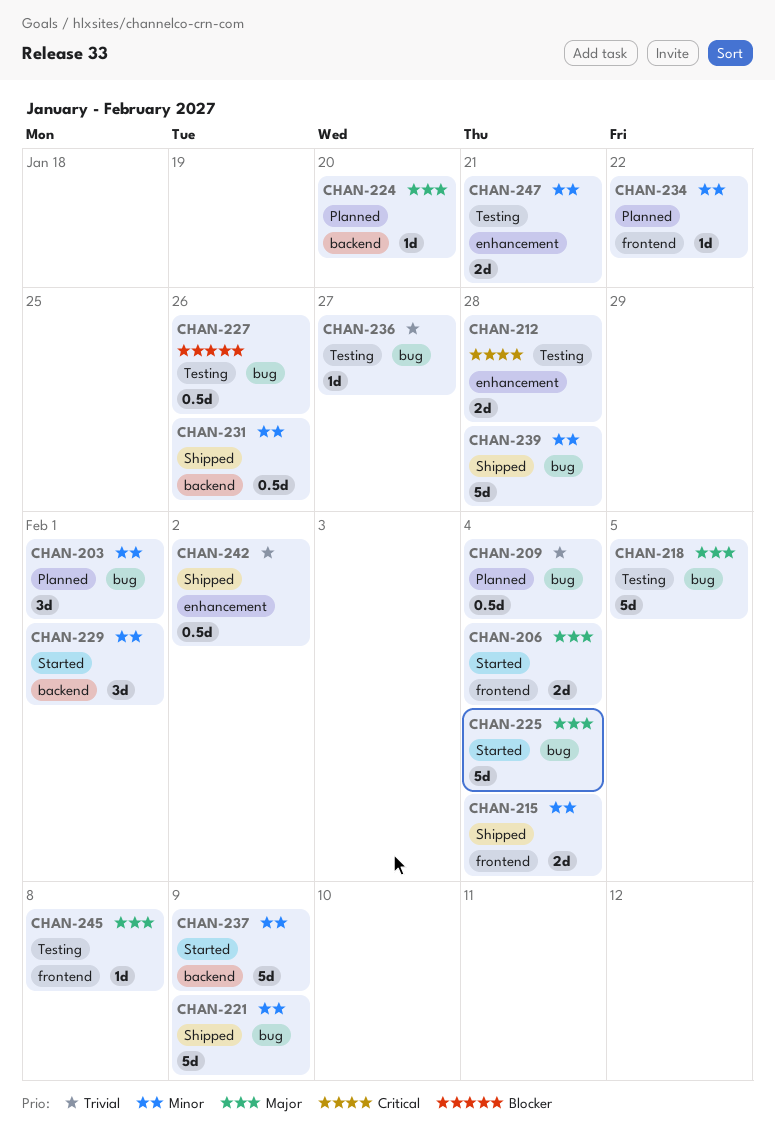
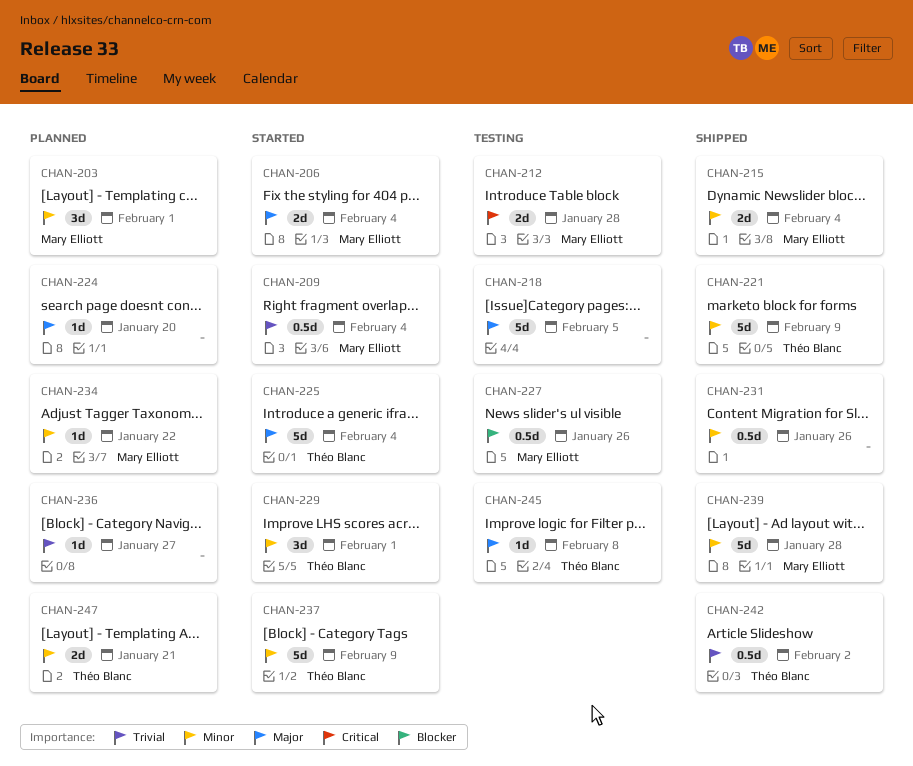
CHAN-209, status: Planned -> Started
CHAN-236, status: Testing -> Planned
CHAN-247, status: Testing -> Planned

